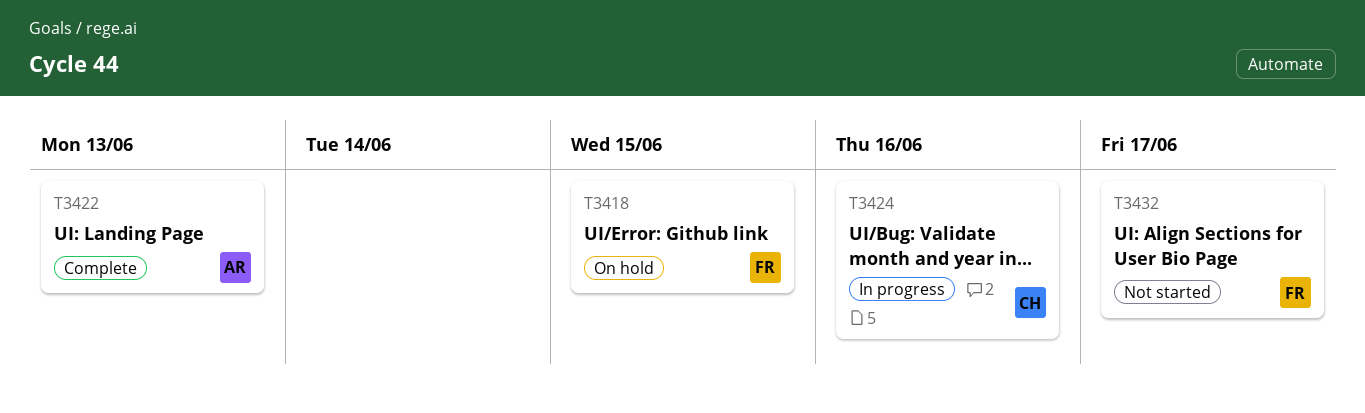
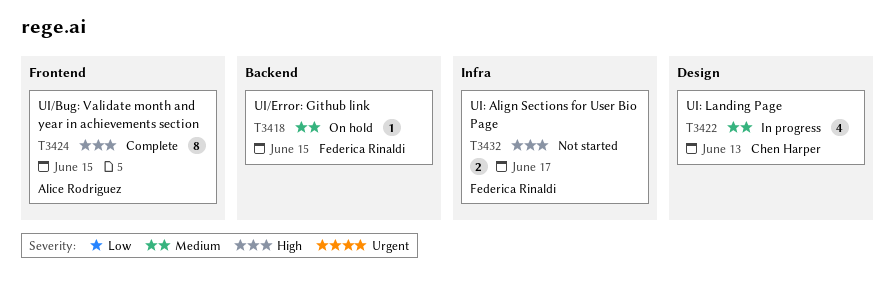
T3422, status: Complete -> In progress
T3422, owner: Alice Rodriguez -> Chen Harper
T3424, status: In progress -> Complete
T3424, owner: Chen Harper -> Alice Rodriguez
T3424, due: Jun 16 -> Jun 15

